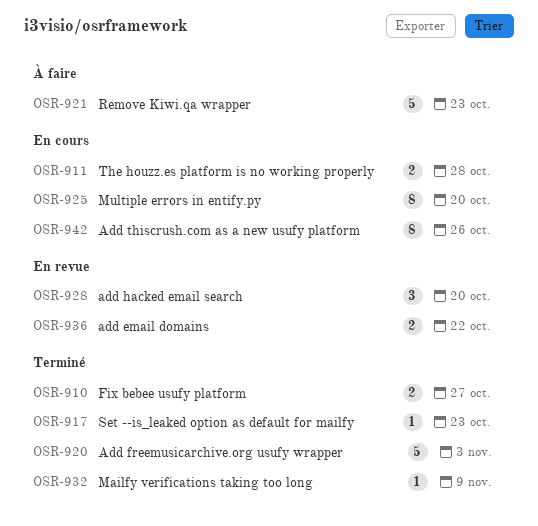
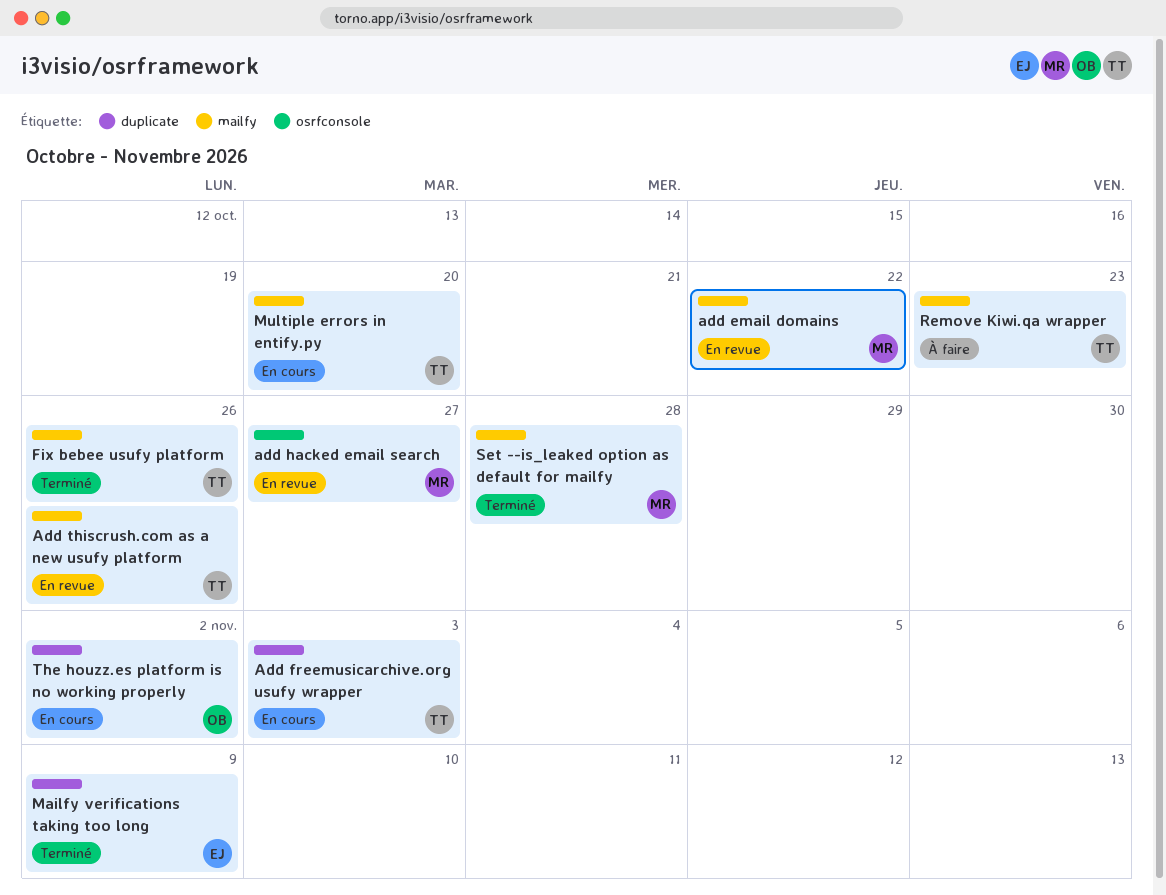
Add freemusicarchive.org usufy wrapper, status: Terminé -> En cours
add hacked email search, due: Oct 20 -> Oct 27
Add thiscrush.com as a new usufy platform, status: En cours -> En revue
Fix bebee usufy platform, due: Oct 27 -> Oct 26
Set --is_leaked option as default for mailfy, due: Oct 23 -> Oct 28
The houzz.es platform is no working properly, due: Oct 28 -> Nov 2

